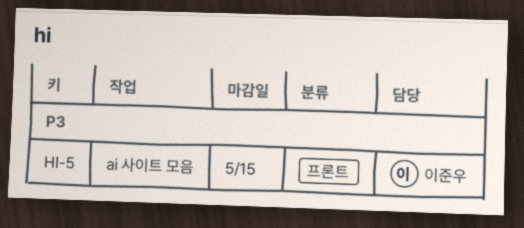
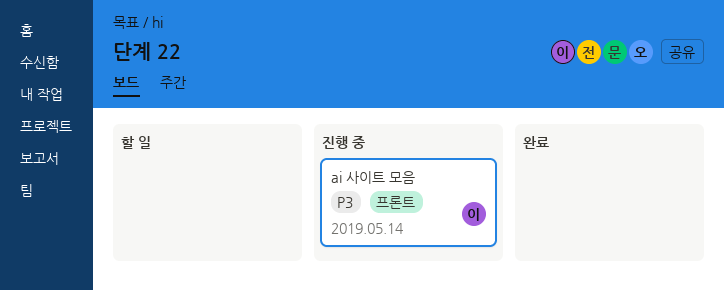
ai 사이트 모음, due: May 15 -> May 14

